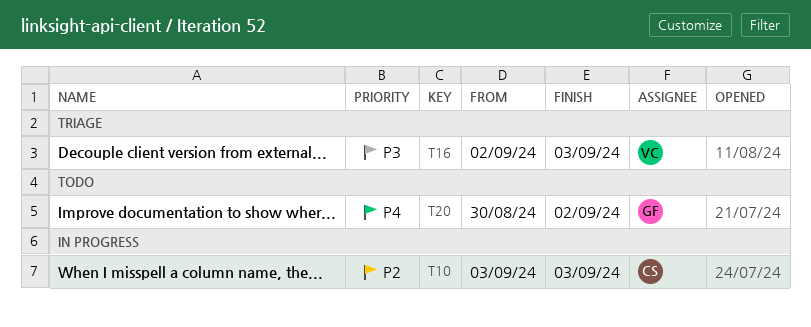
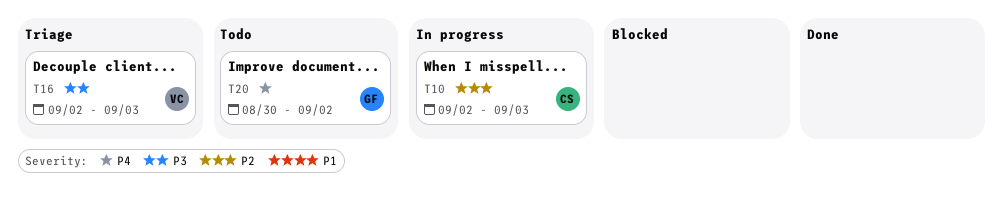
T10, start: Sep 3 -> Sep 2

